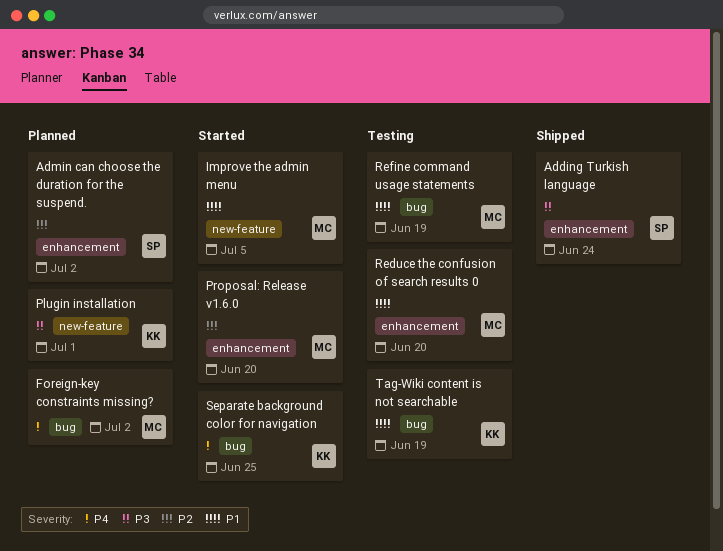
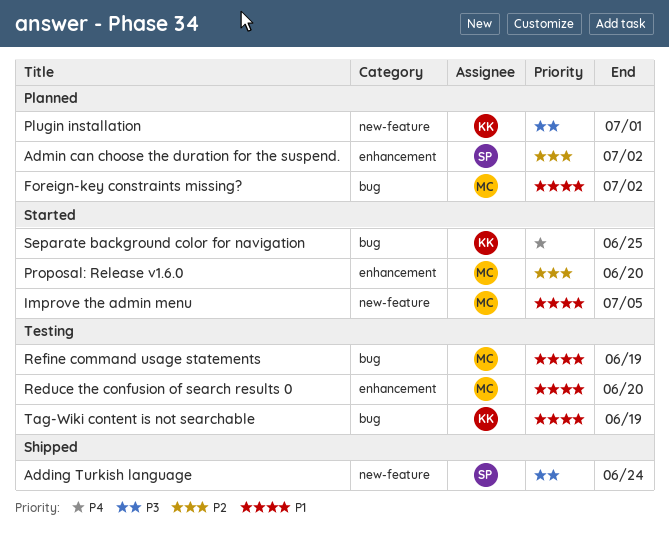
Adding Turkish language, label: enhancement -> new-feature
Foreign-key constraints missing?, priority: P4 -> P1

